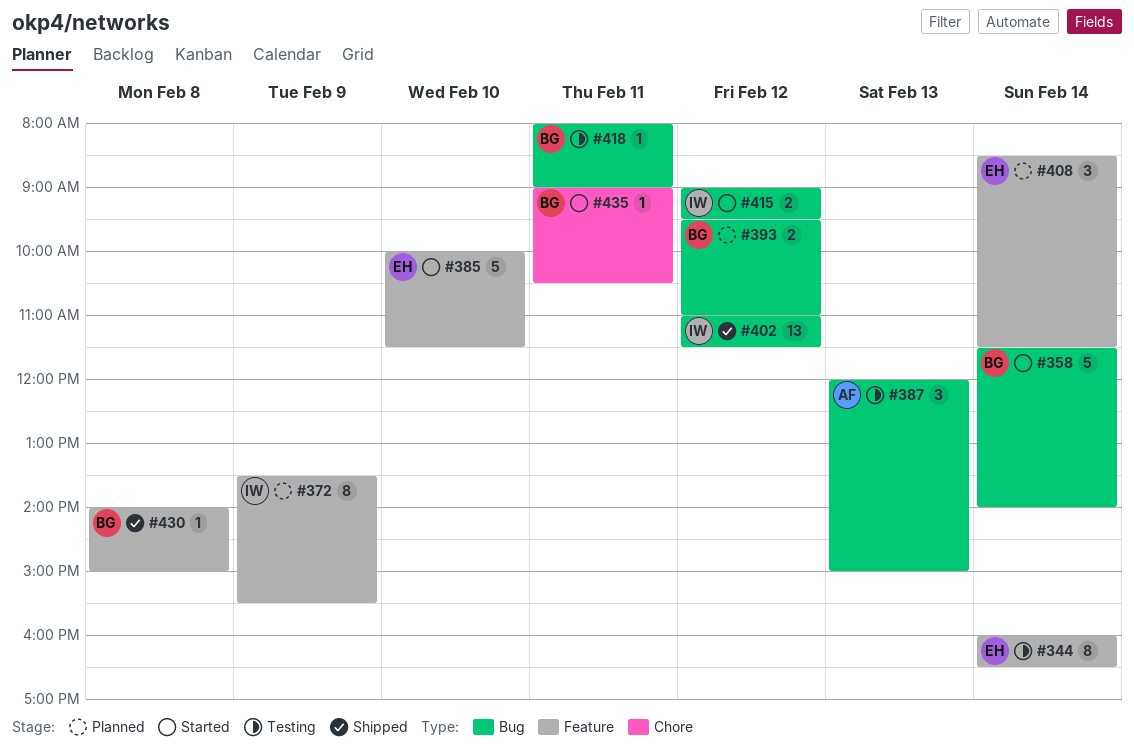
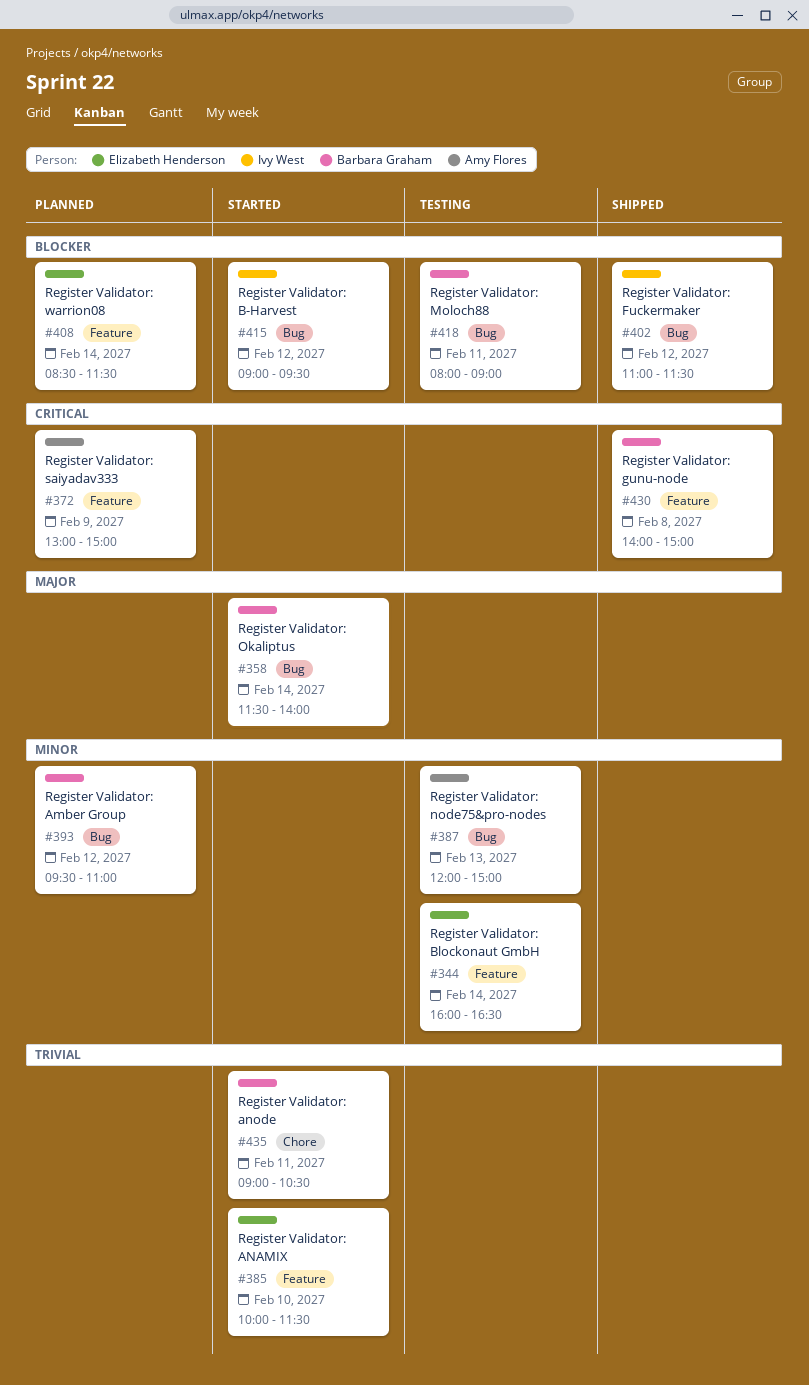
#372, owner: Ivy West -> Amy Flores
#372, begins: 13:30 -> 13:00
#372, ends: 15:30 -> 15:00

